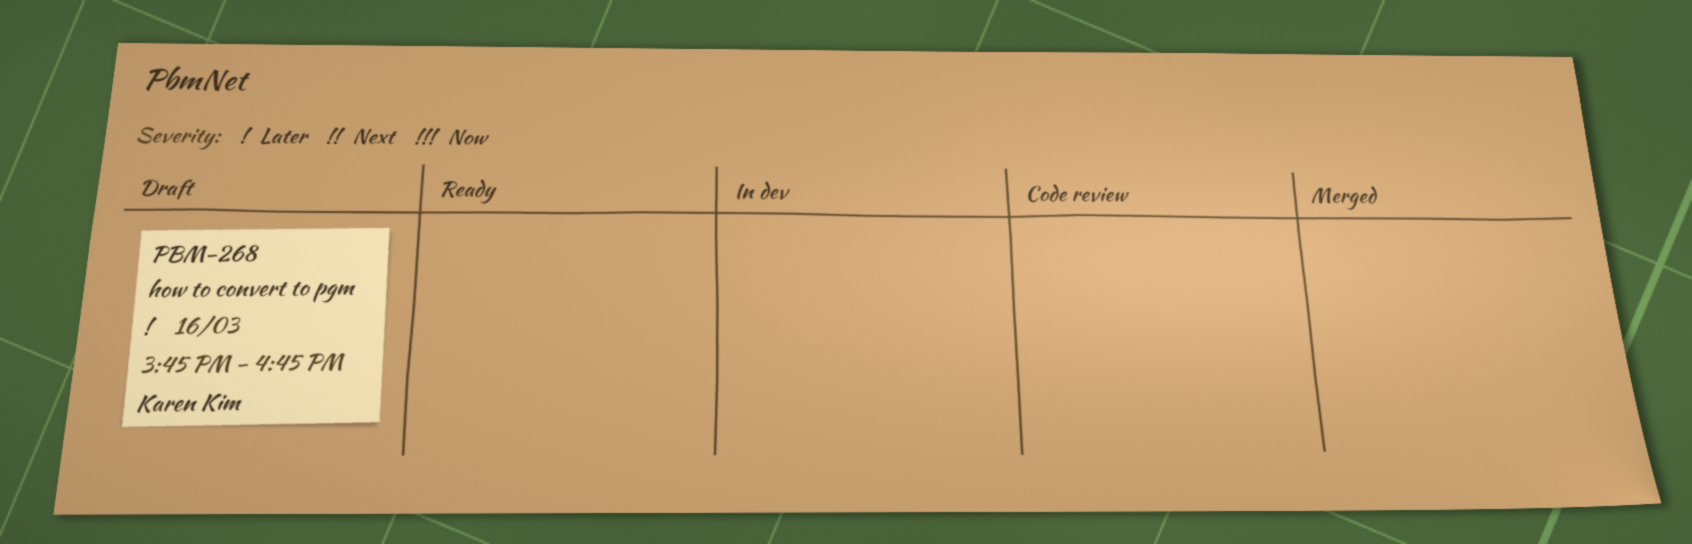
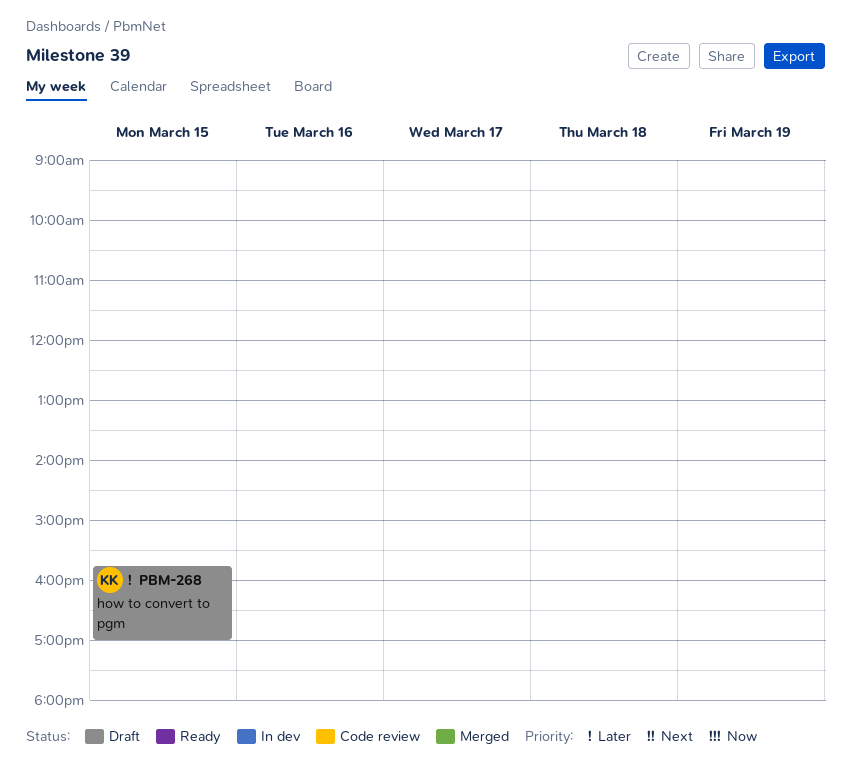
PBM-268, day: Mar 16 -> Mar 15
PBM-268, ends: 16:45 -> 17:00

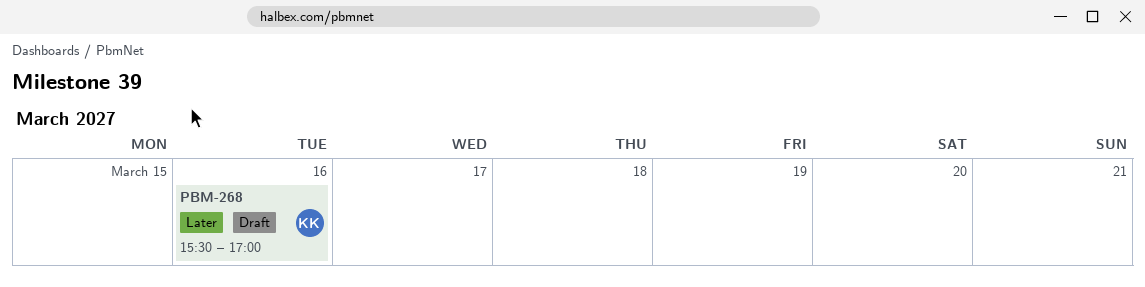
PBM-268, day: Mar 15 -> Mar 16
PBM-268, begins: 15:45 -> 15:30

